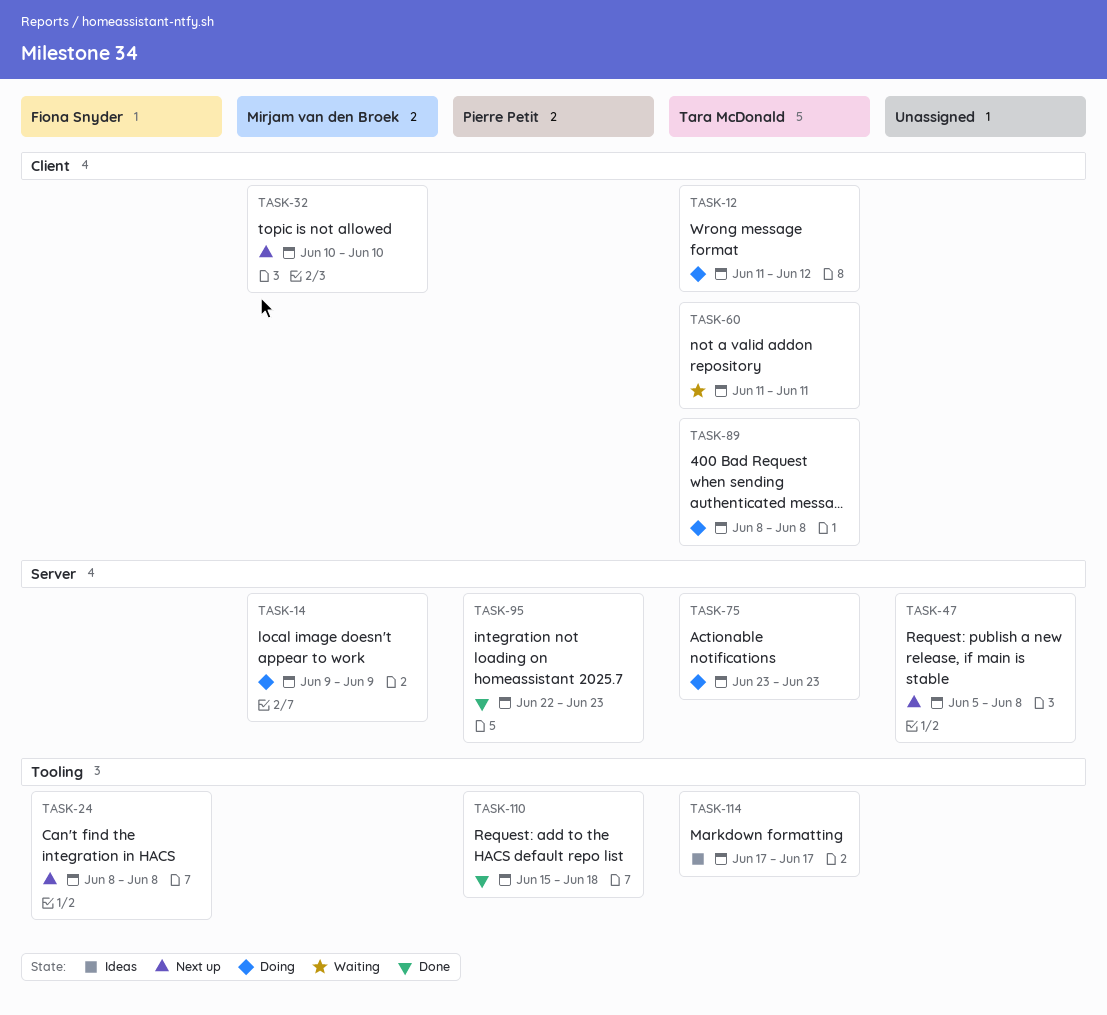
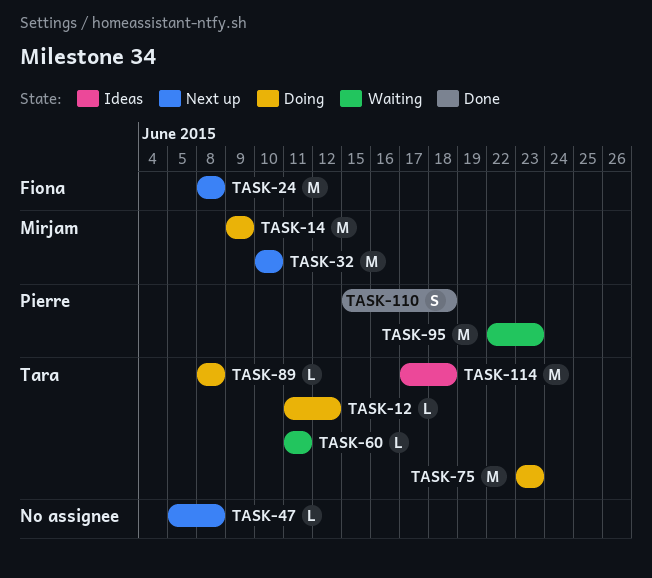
TASK-95, status: Done -> Waiting
TASK-114, due: Jun 17 -> Jun 18

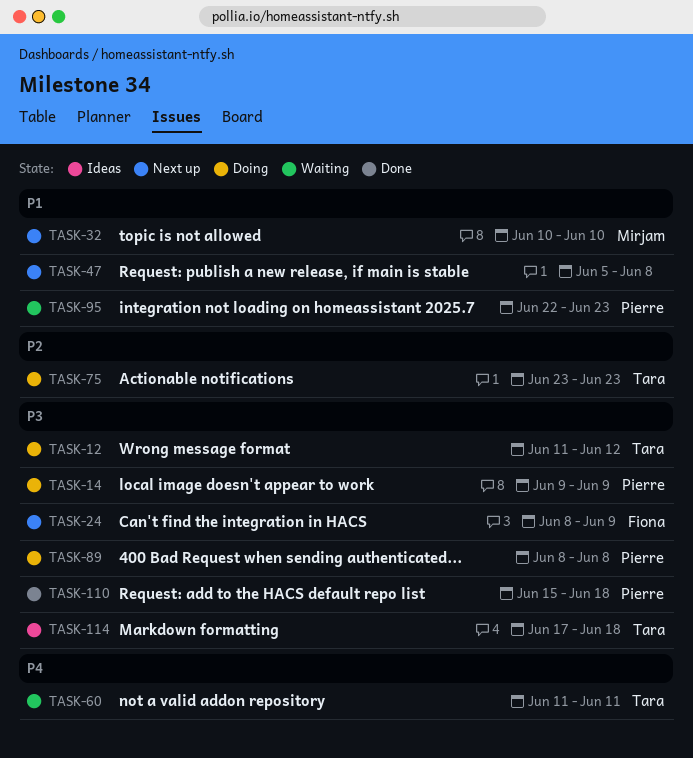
TASK-14, owner: Mirjam -> Pierre
TASK-24, due: Jun 8 -> Jun 9
TASK-89, owner: Tara -> Pierre

